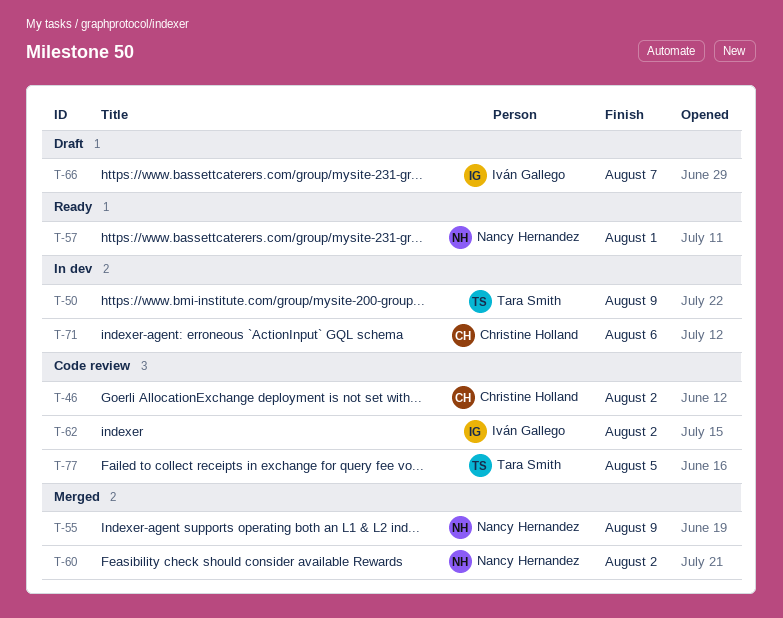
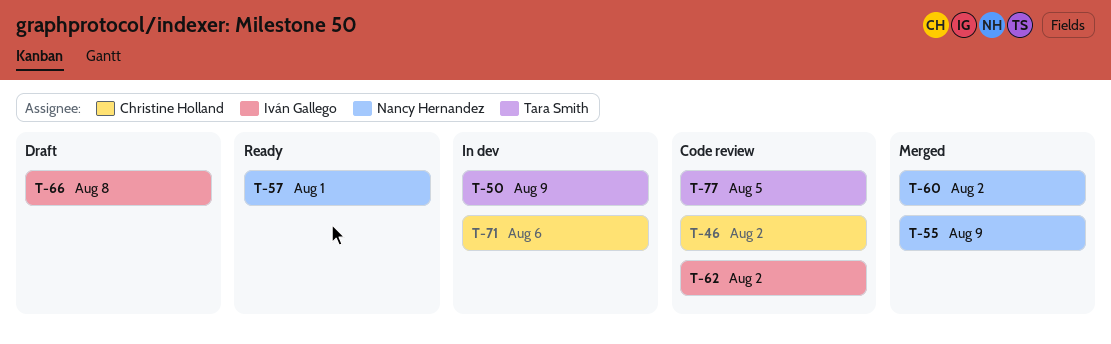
T-66, due: Aug 7 -> Aug 8

